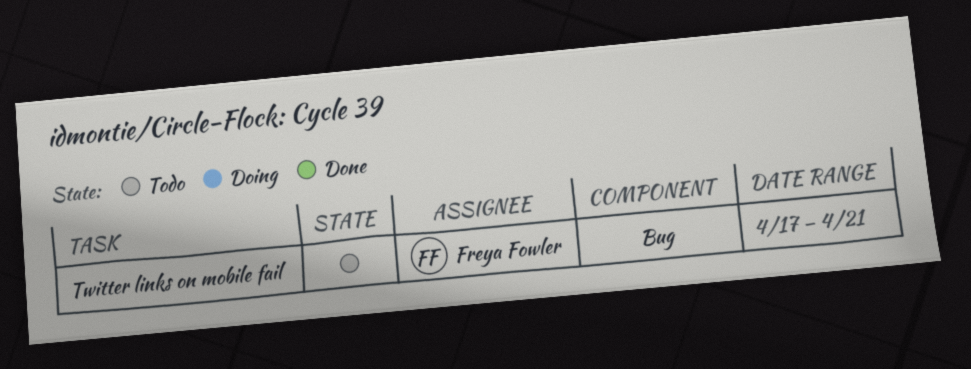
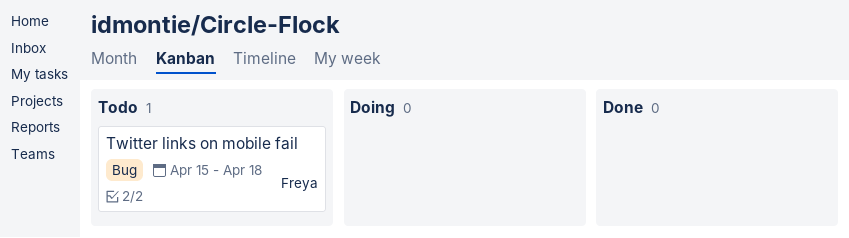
Twitter links on mobile fail, start: Apr 17 -> Apr 15
Twitter links on mobile fail, due: Apr 21 -> Apr 18

